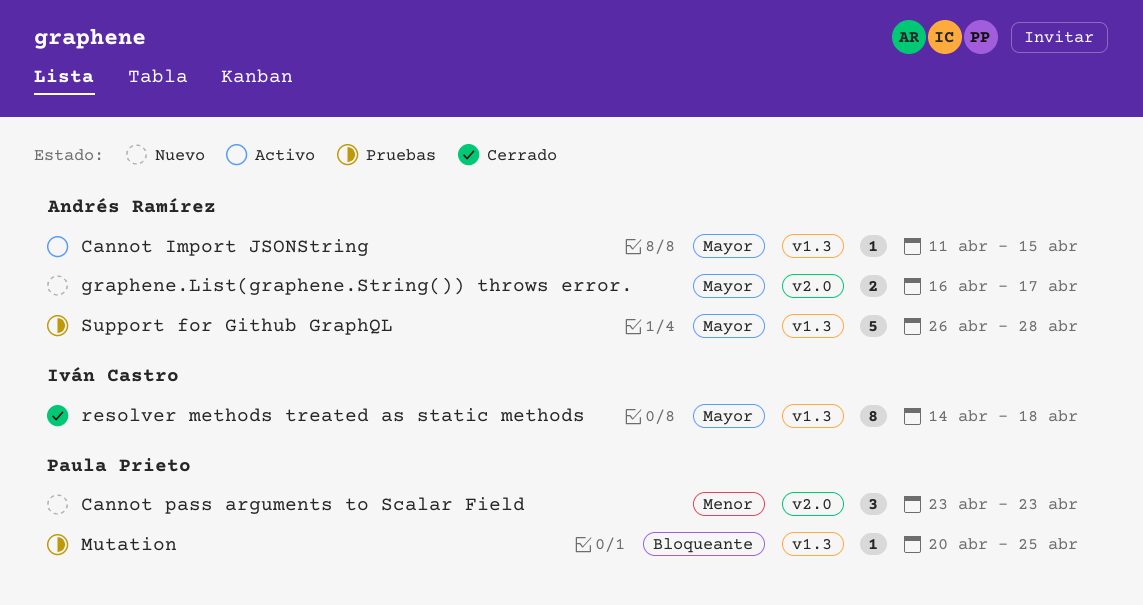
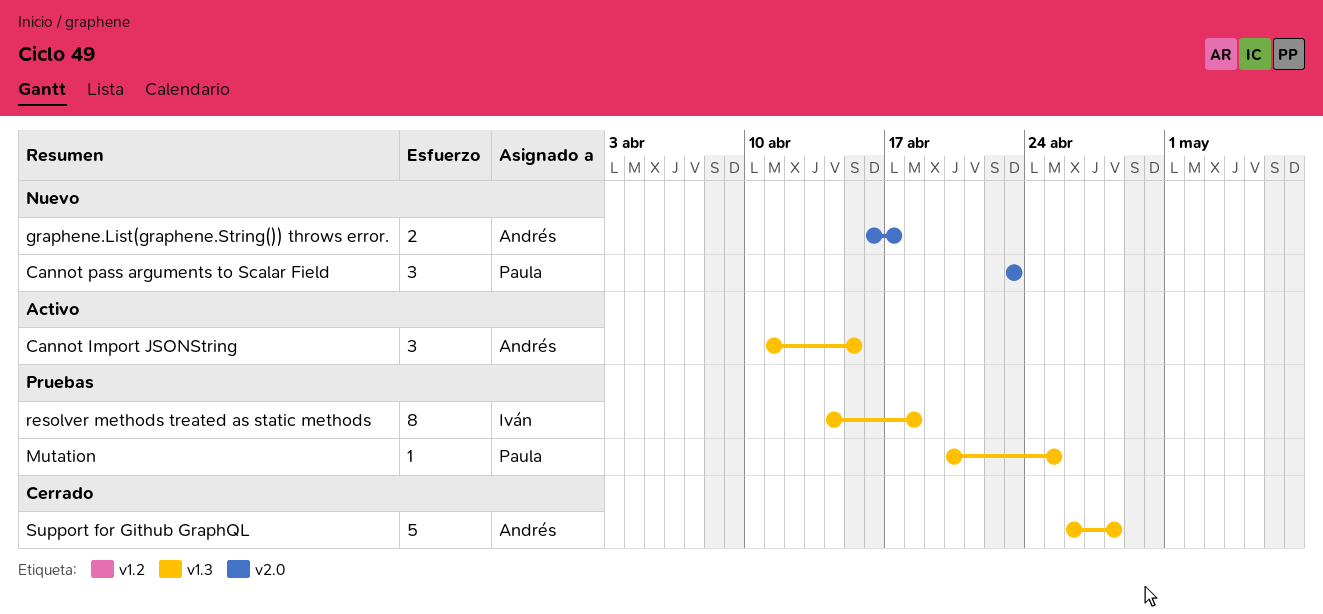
Cannot Import JSONString, estimate: 1 -> 3
resolver methods treated as static methods, status: Cerrado -> Pruebas
Support for Github GraphQL, status: Pruebas -> Cerrado

